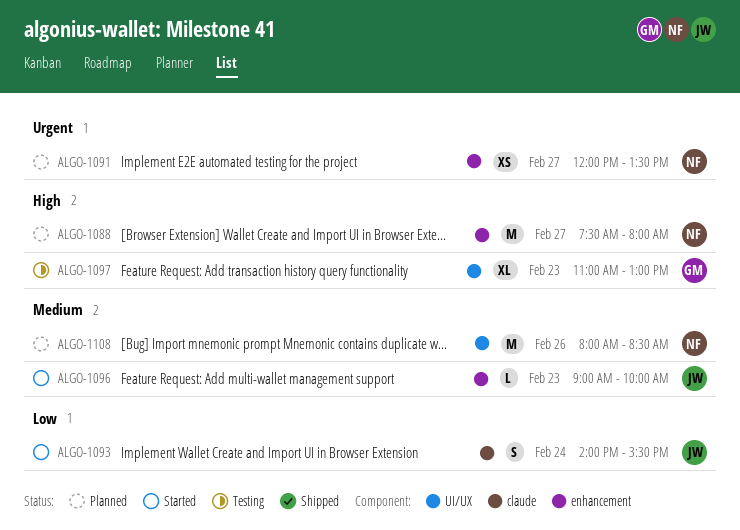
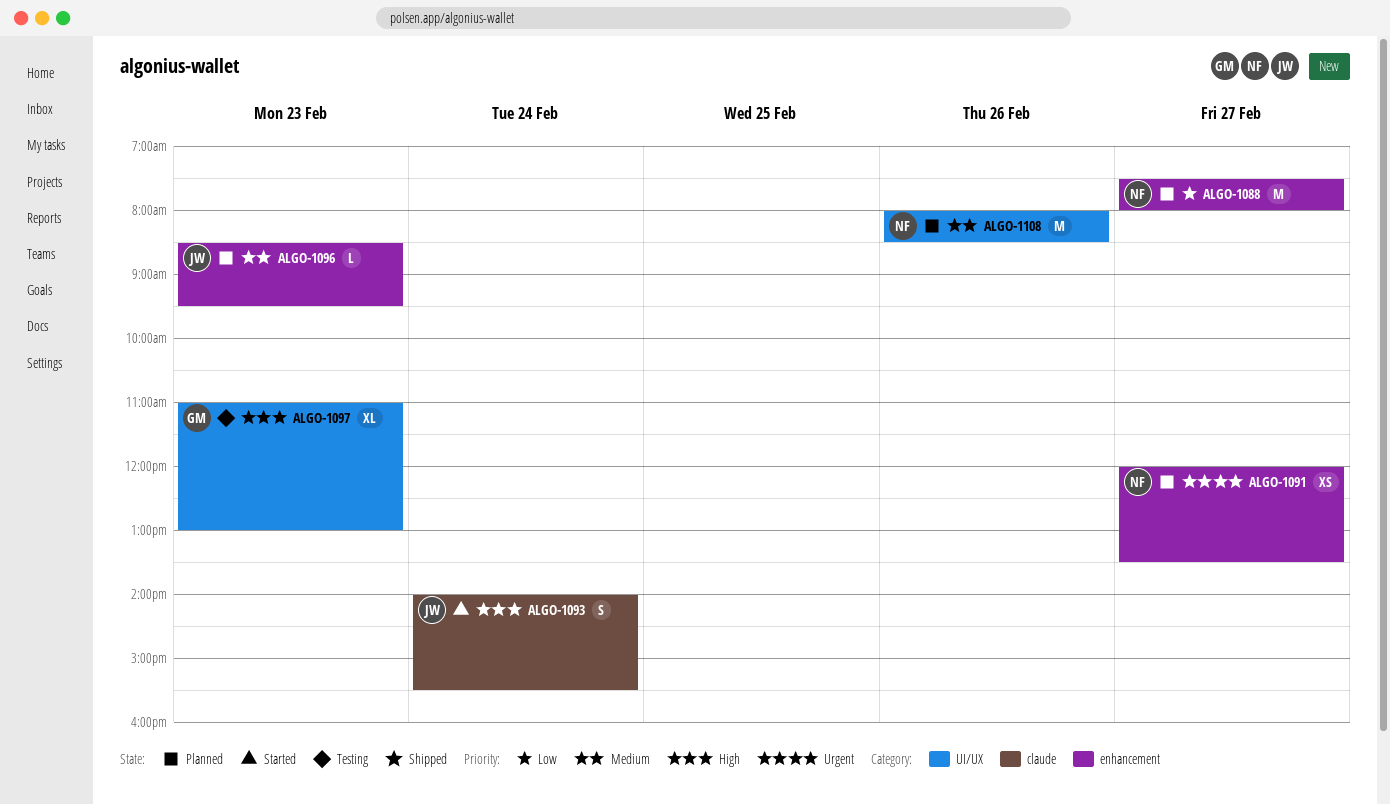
ALGO-1088, priority: High -> Low
ALGO-1093, priority: Low -> High
ALGO-1096, status: Started -> Planned
ALGO-1096, begins: 09:00 -> 08:30
ALGO-1096, ends: 10:00 -> 09:30

